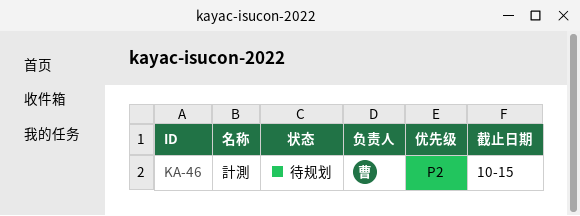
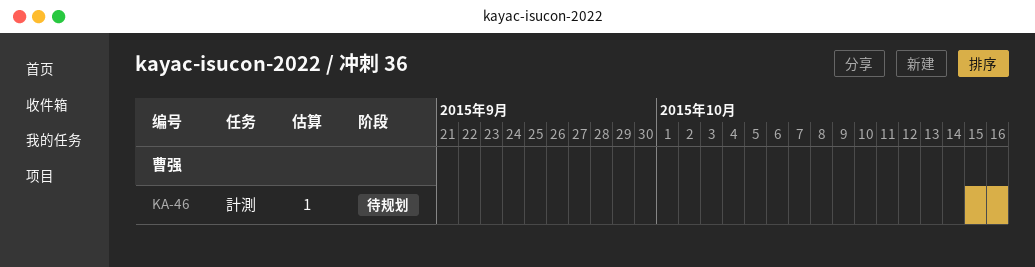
KA-46, due: Oct 15 -> Oct 16

